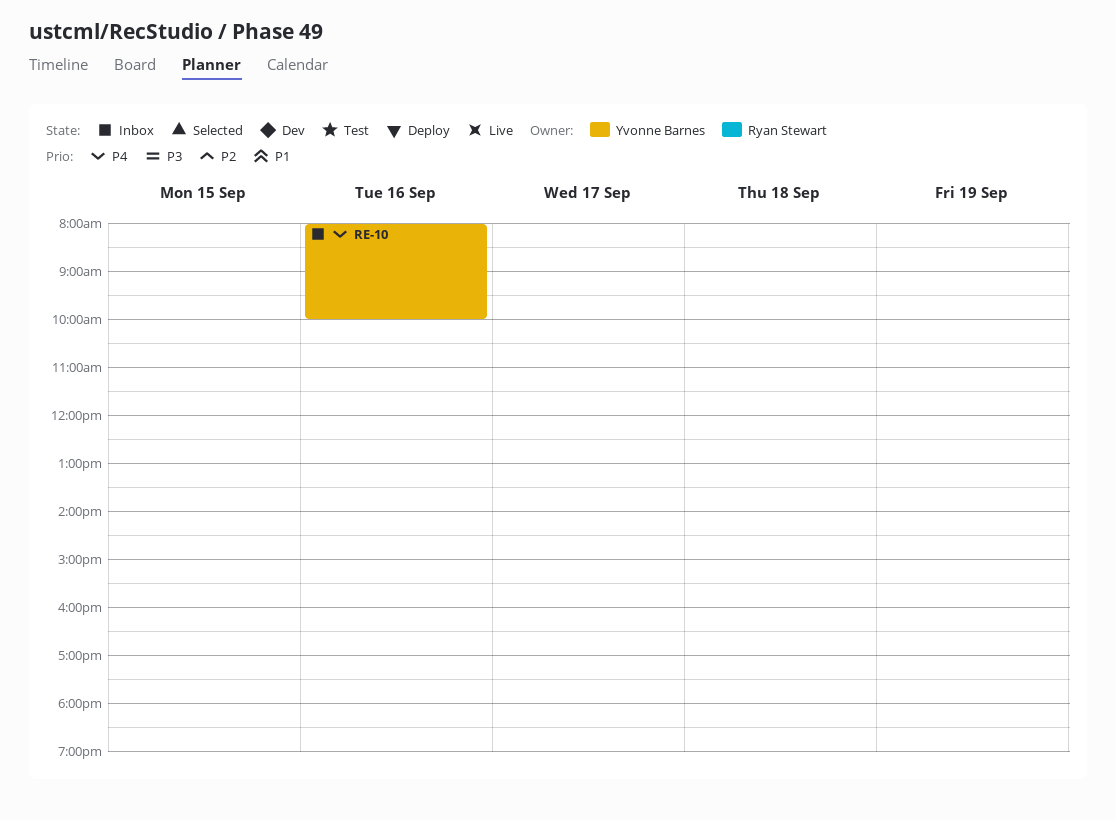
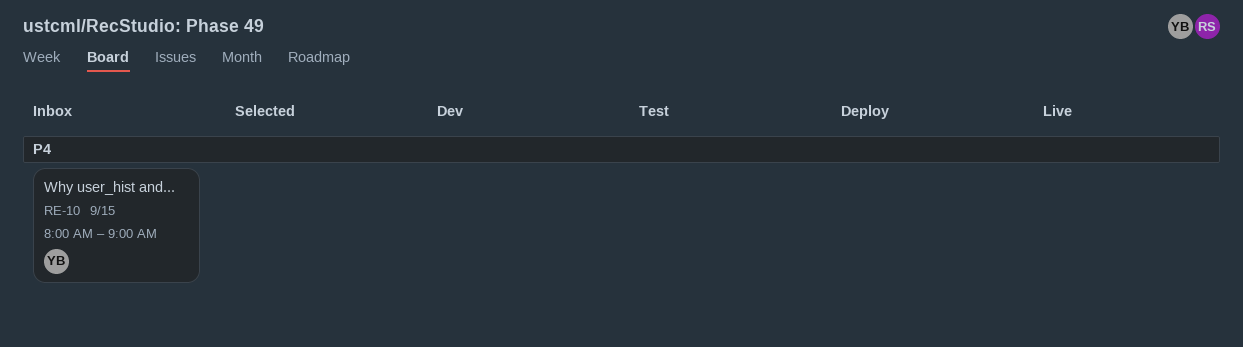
RE-10, day: Sep 16 -> Sep 15
RE-10, ends: 10:00 -> 09:00

